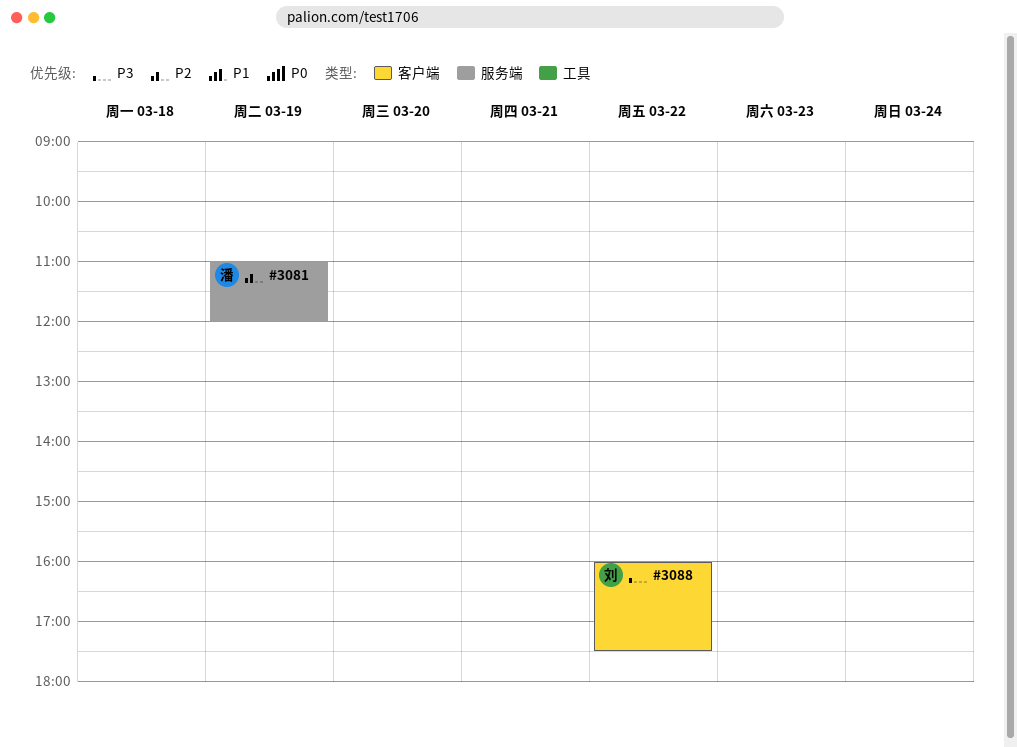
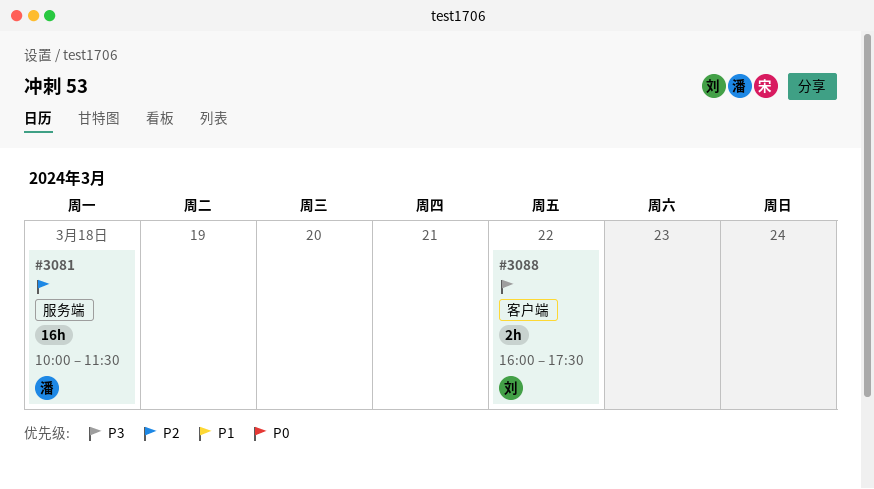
#3081, day: Mar 19 -> Mar 18
#3081, begins: 11:00 -> 10:00
#3081, ends: 12:00 -> 11:30

